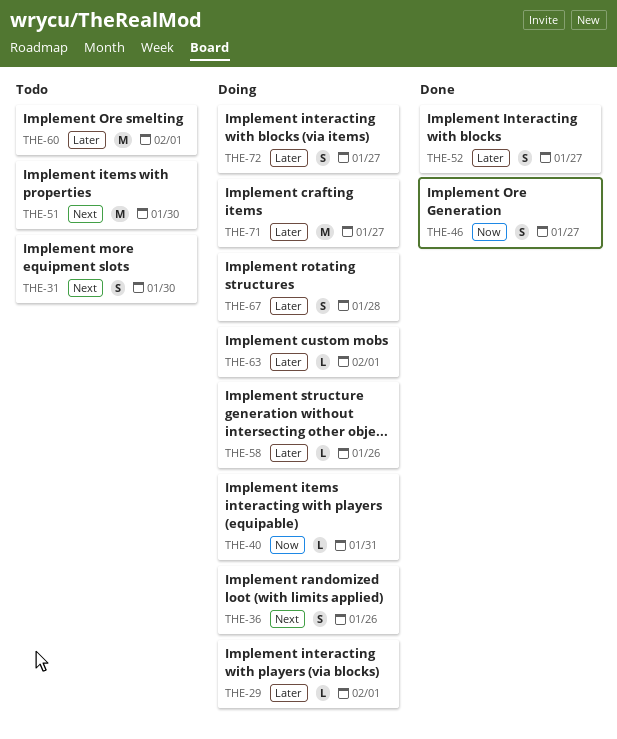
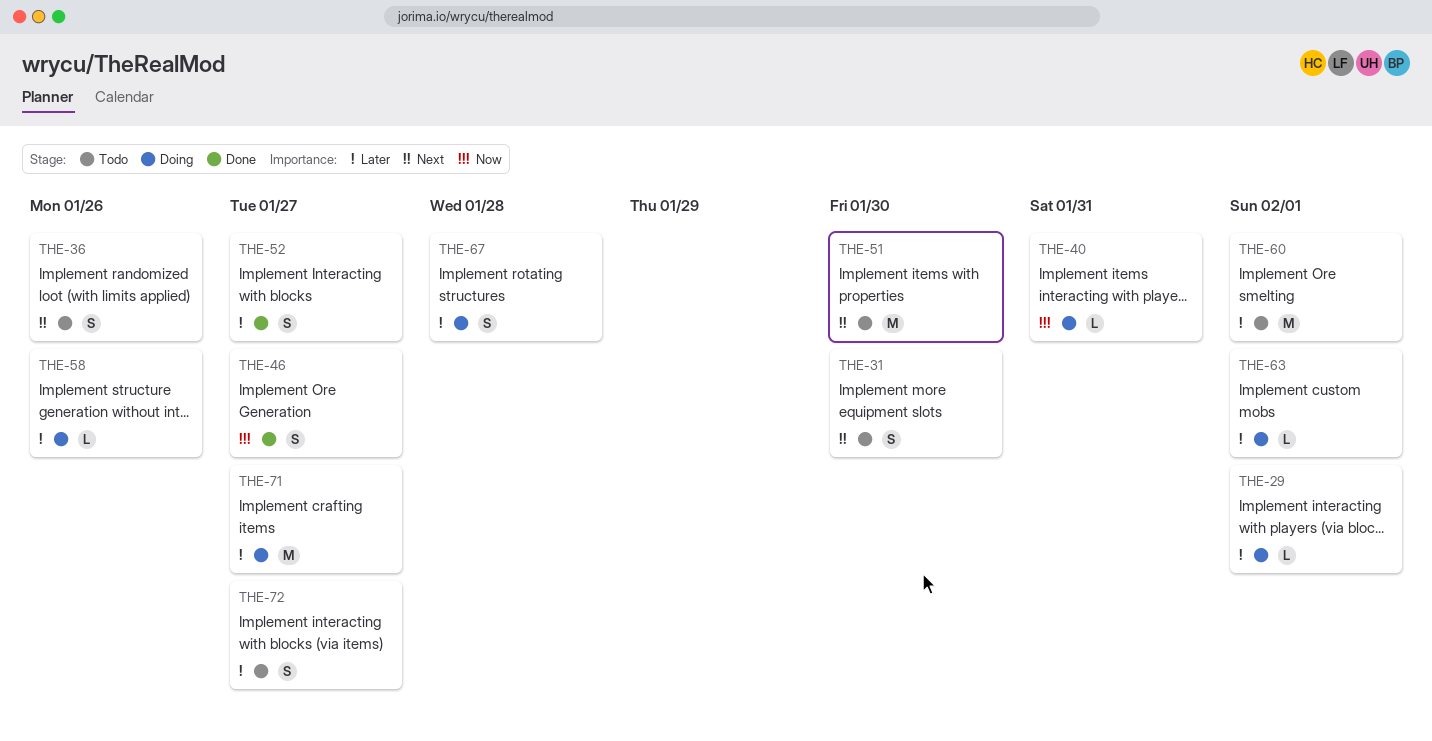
THE-36, status: Doing -> Todo
THE-72, status: Doing -> Todo

